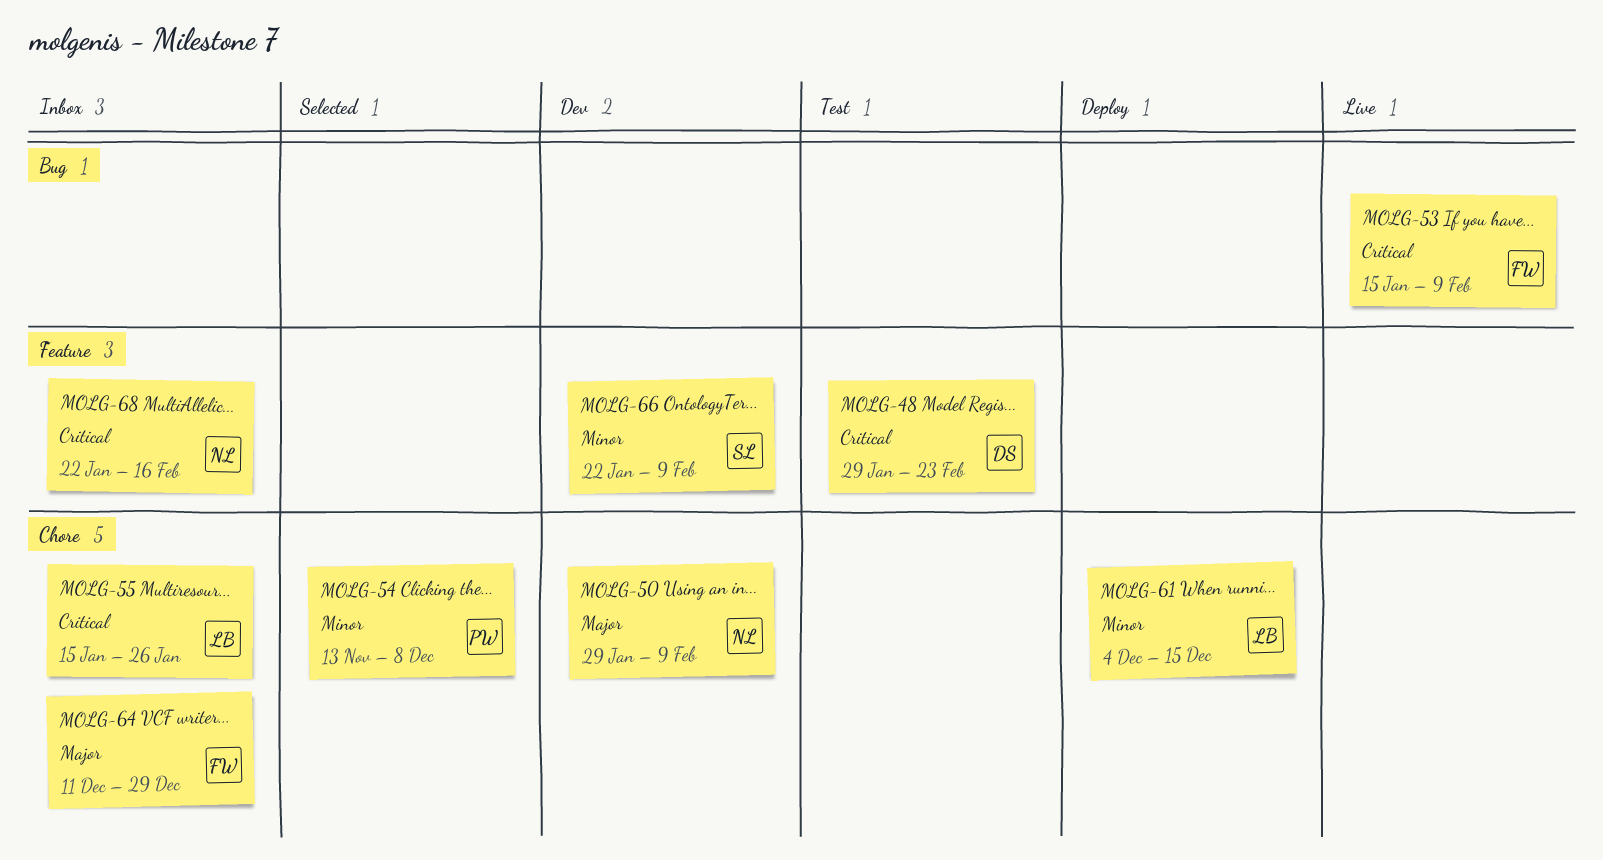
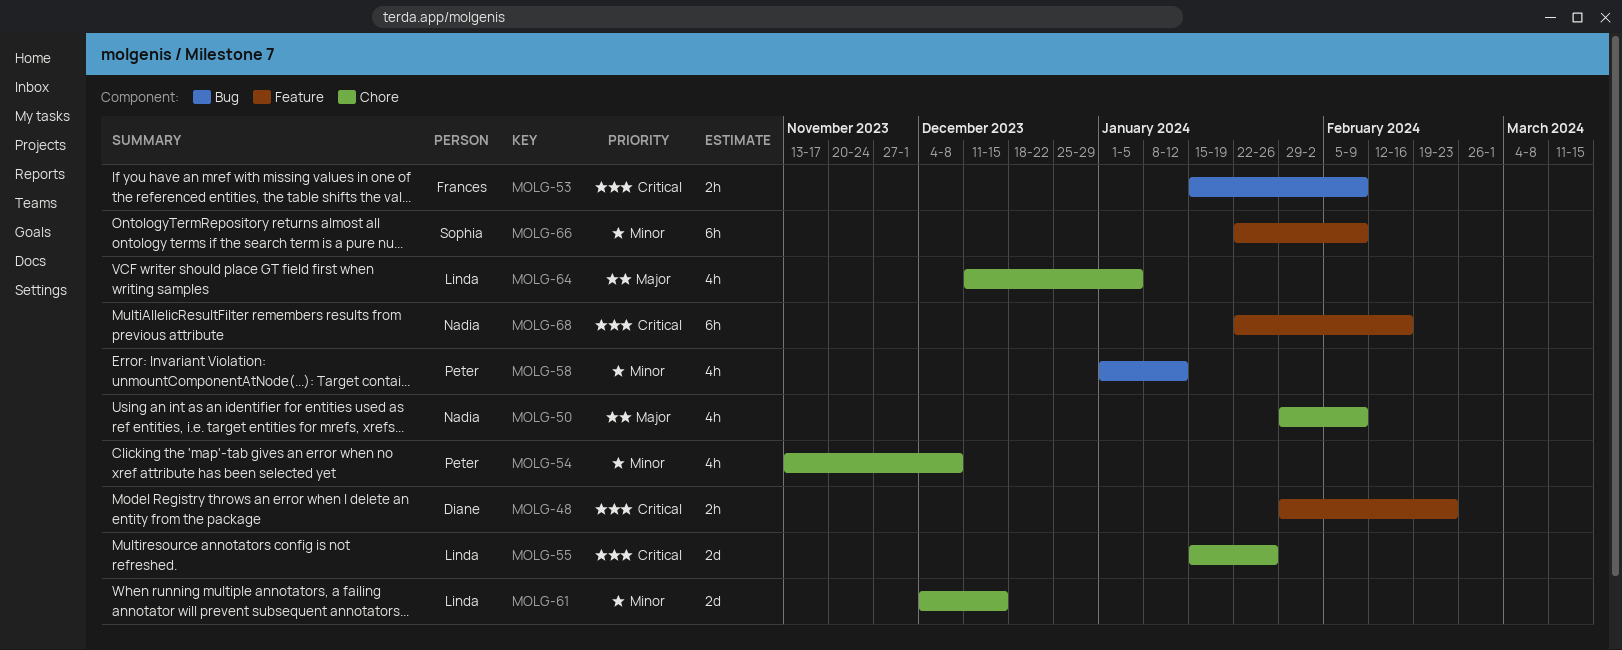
MOLG-58: none -> present
MOLG-64, owner: Frances -> Linda
MOLG-64, due: Dec 29 -> Jan 5

